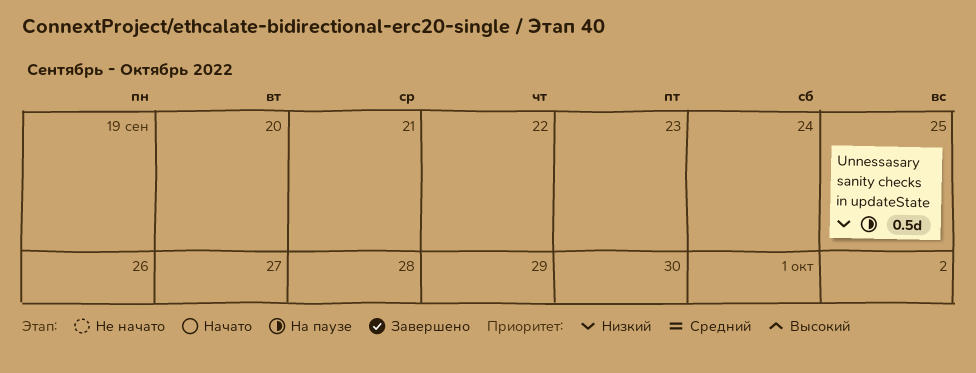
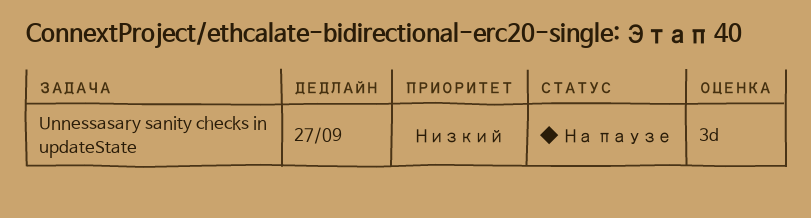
Unnessasary sanity checks in updateState, estimate: 0.5d -> 3d
Unnessasary sanity checks in updateState, due: Sep 25 -> Sep 27

